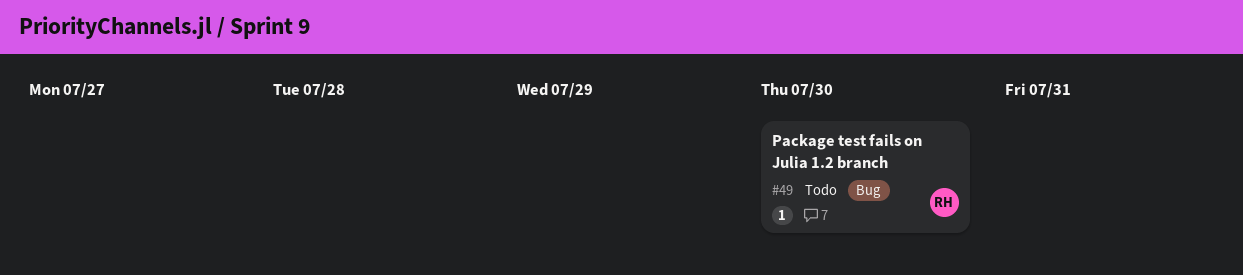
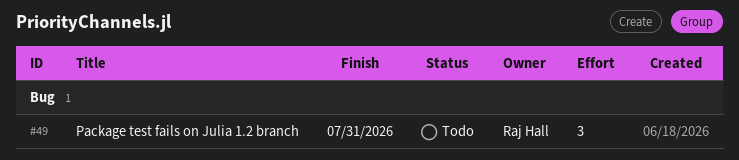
#49, estimate: 1 -> 3
#49, due: Jul 30 -> Jul 31

